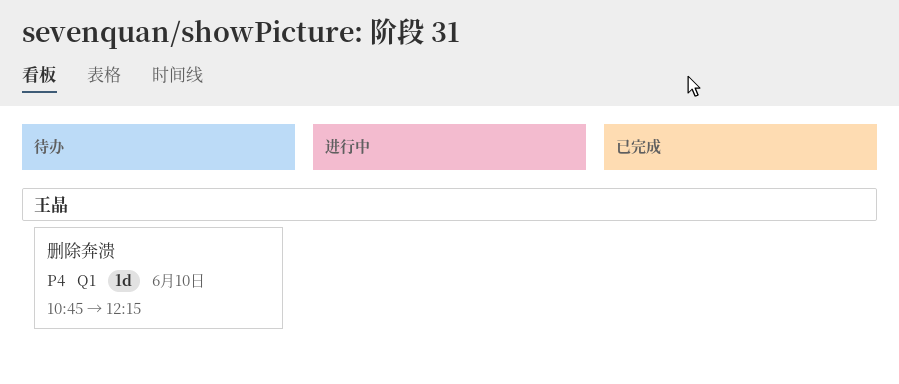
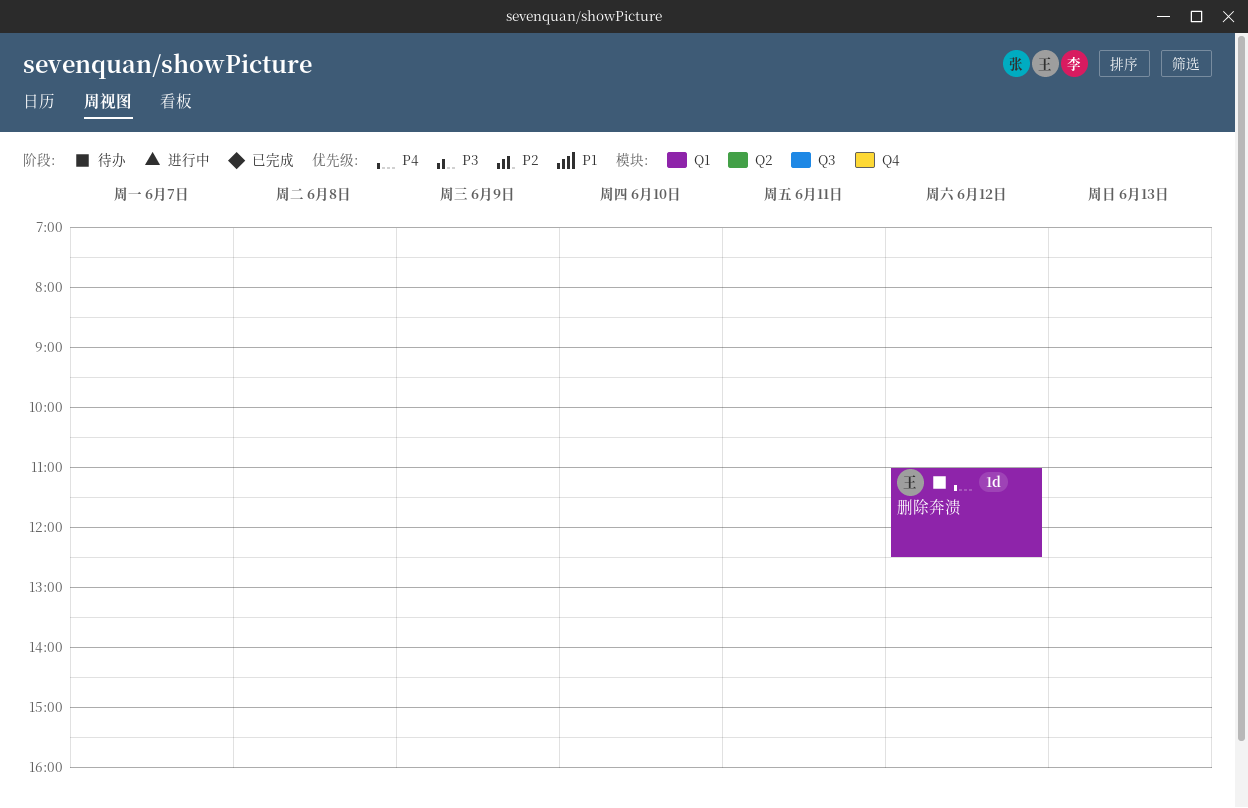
删除奔溃, day: Jun 10 -> Jun 12
删除奔溃, begins: 10:45 -> 11:00
删除奔溃, ends: 12:15 -> 12:30

